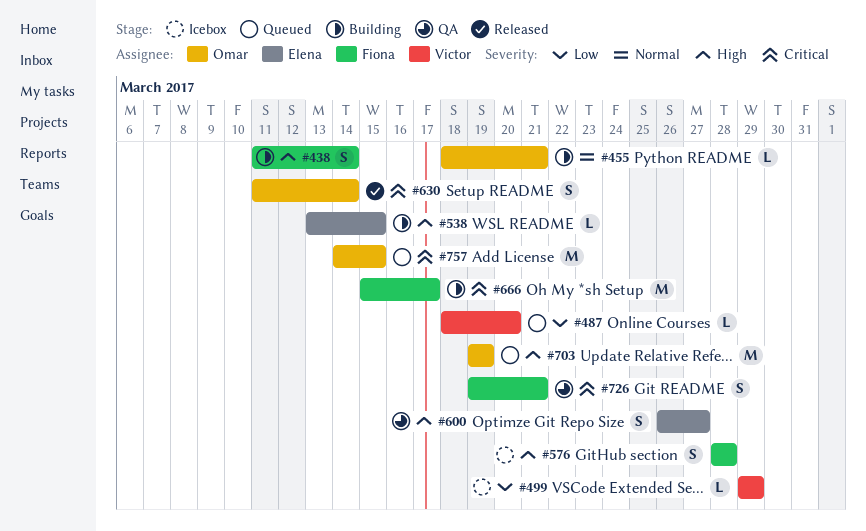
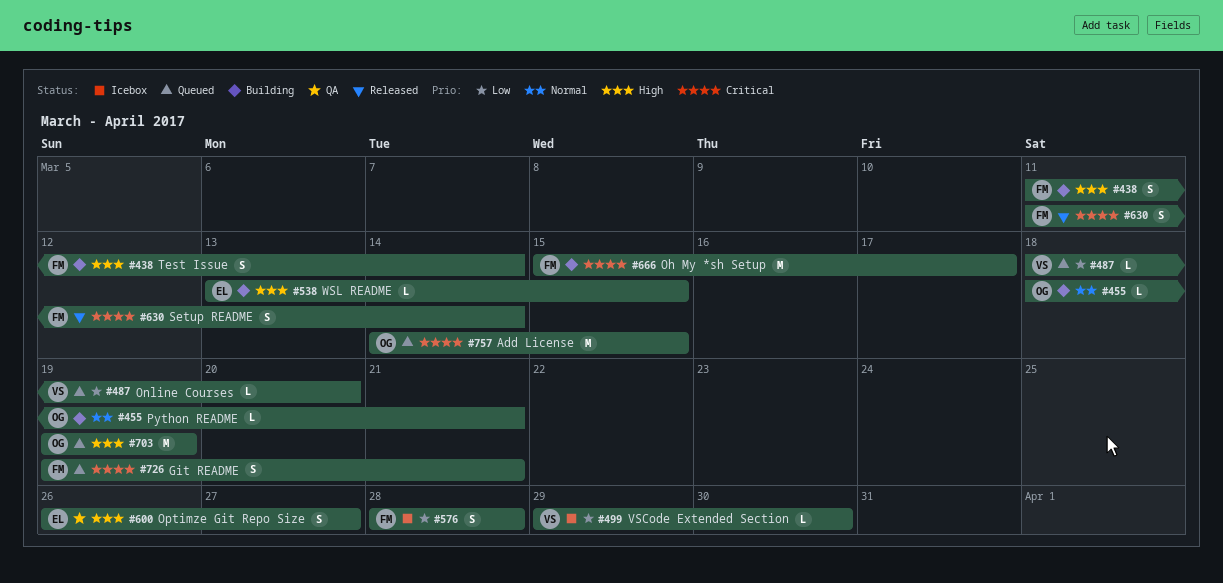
#499, due: Mar 29 -> Mar 30
#576, priority: High -> Low
#630, owner: Omar -> Fiona
#726, status: QA -> Queued

